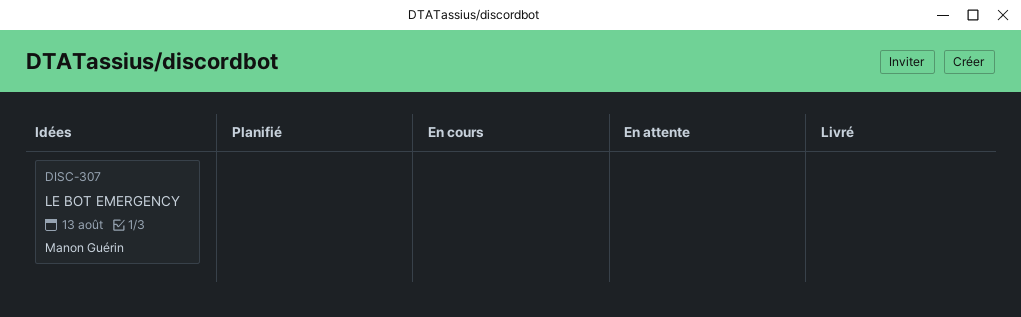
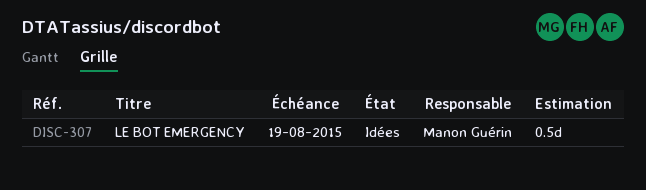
DISC-307, due: Aug 13 -> Aug 19

